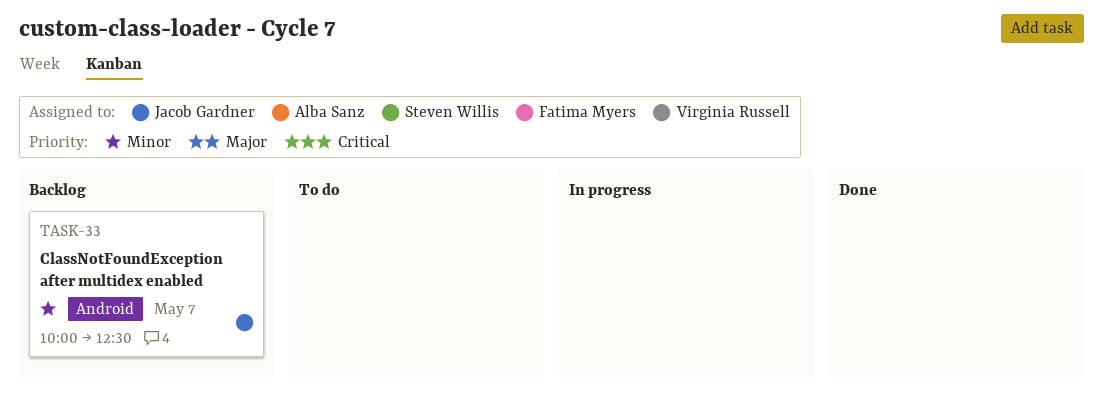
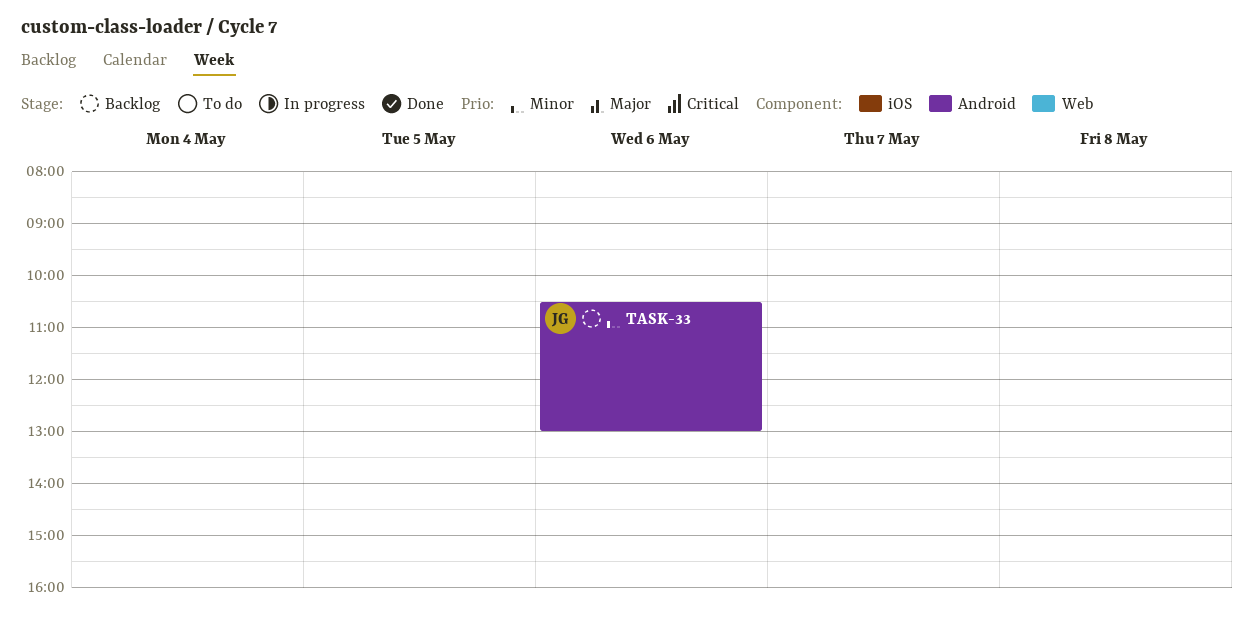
TASK-33, day: May 7 -> May 6
TASK-33, begins: 10:00 -> 10:30
TASK-33, ends: 12:30 -> 13:00

